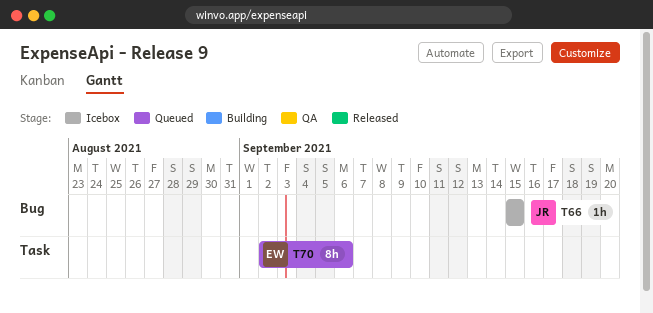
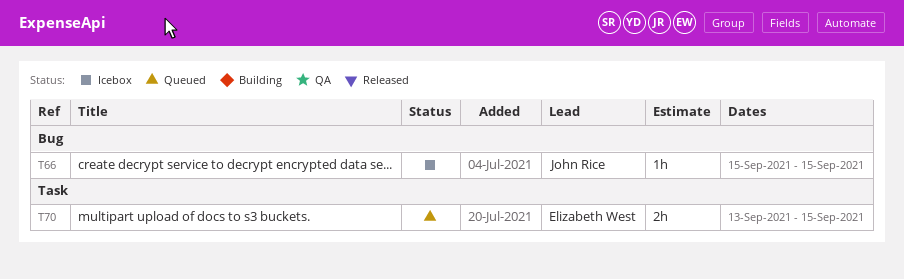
T70, estimate: 8h -> 2h
T70, start: Sep 2 -> Sep 13
T70, due: Sep 6 -> Sep 15

